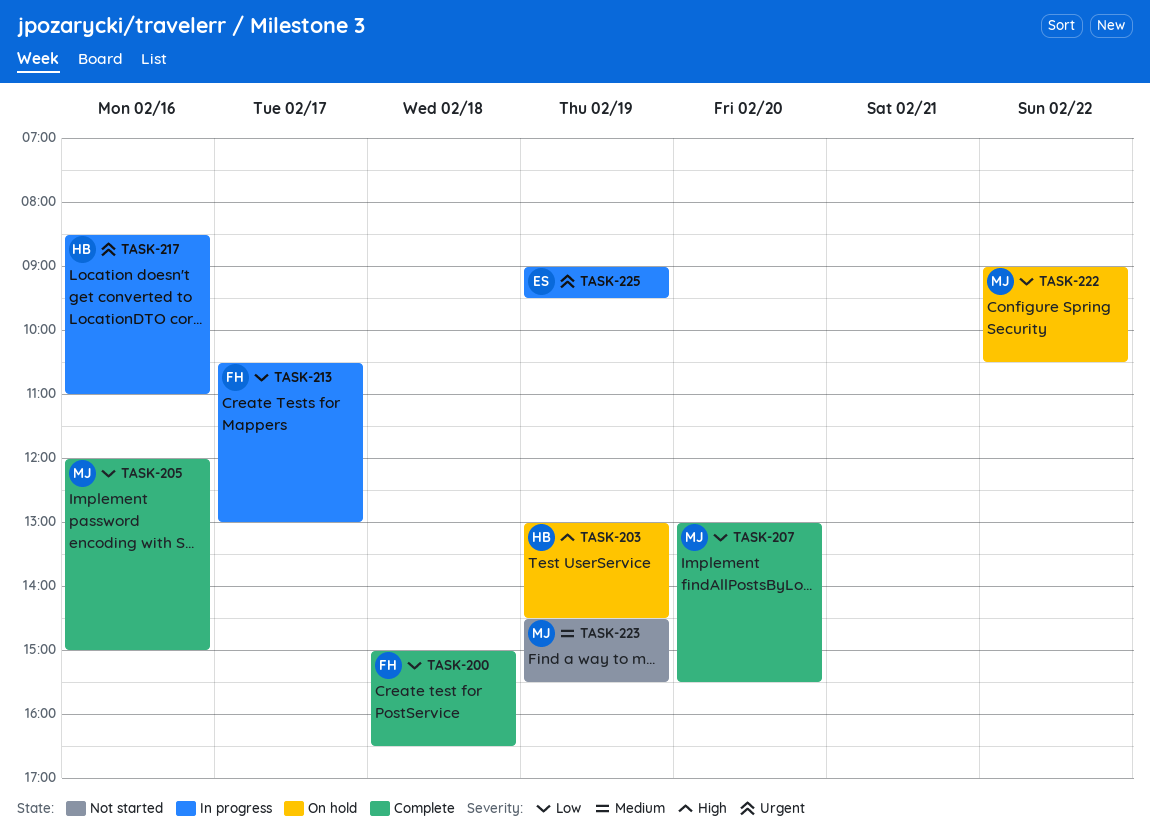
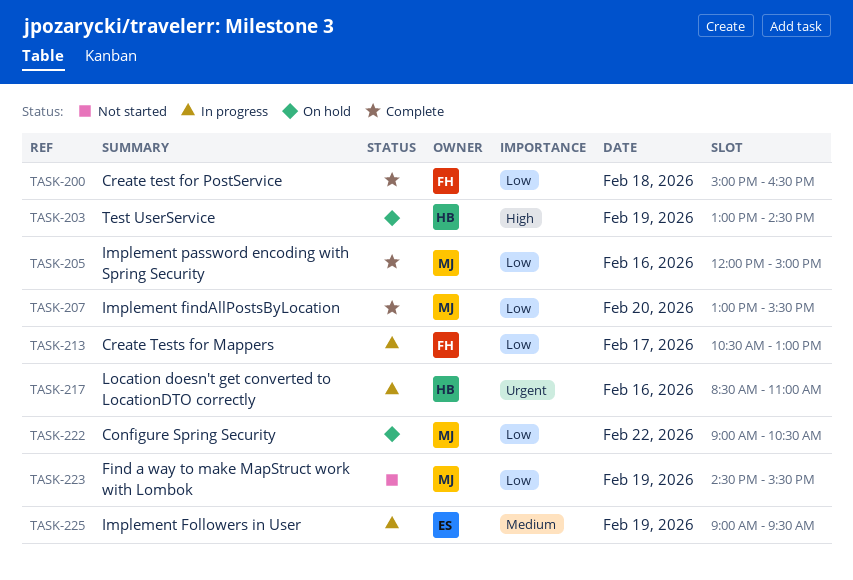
TASK-223, priority: Medium -> Low
TASK-225, priority: Urgent -> Medium

